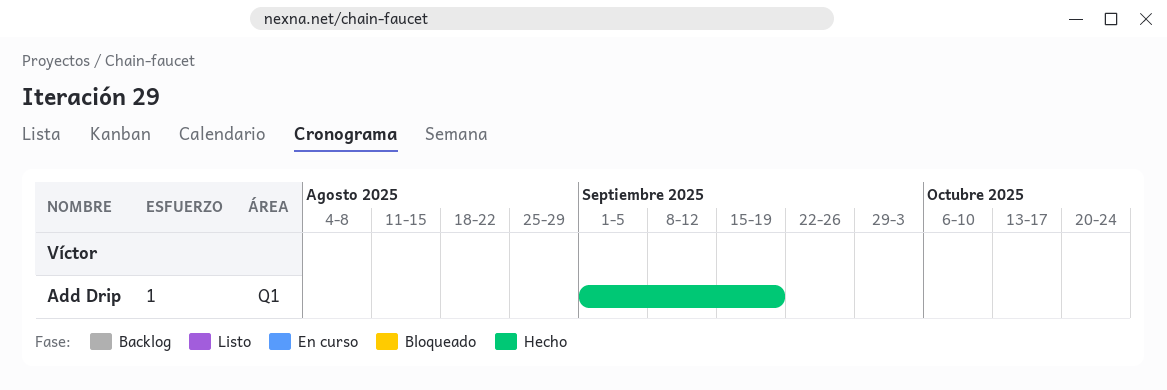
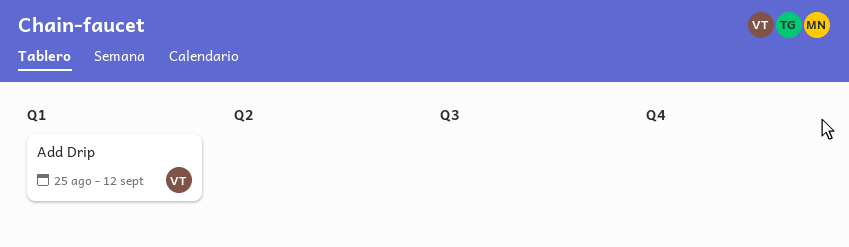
Add Drip, start: Sep 1 -> Aug 25
Add Drip, due: Sep 19 -> Sep 12

